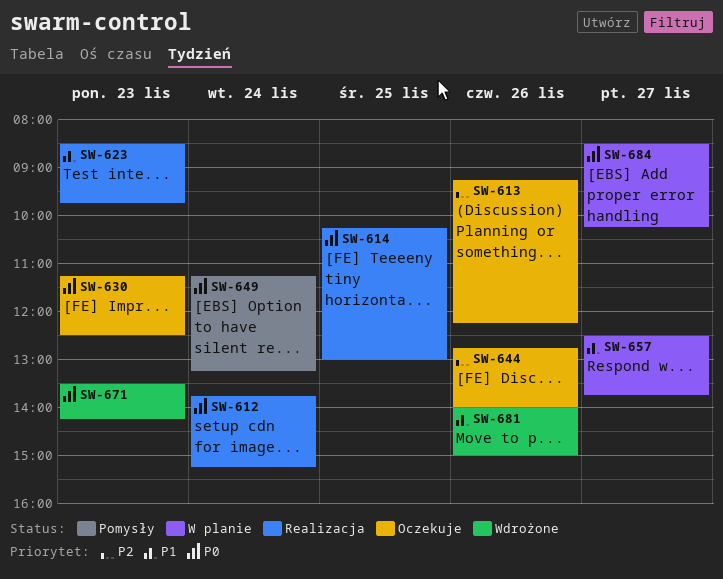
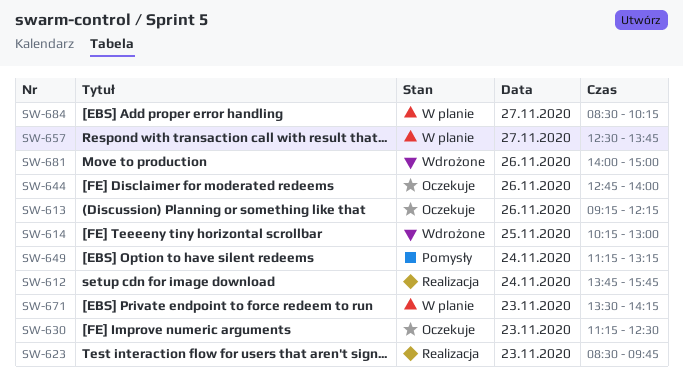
SW-612, ends: 15:15 -> 15:45
SW-614, status: Realizacja -> Wdrożone
SW-671, status: Wdrożone -> W planie

